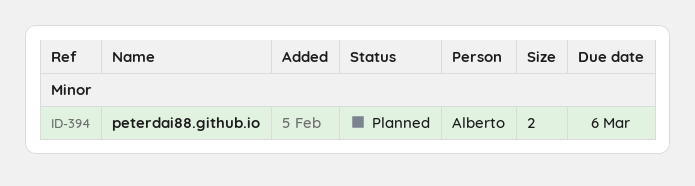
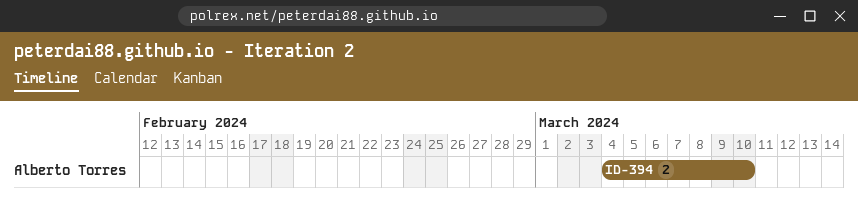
ID-394, due: Mar 6 -> Mar 10

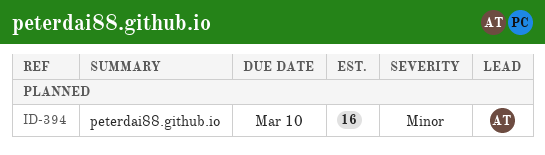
ID-394, estimate: 2 -> 16

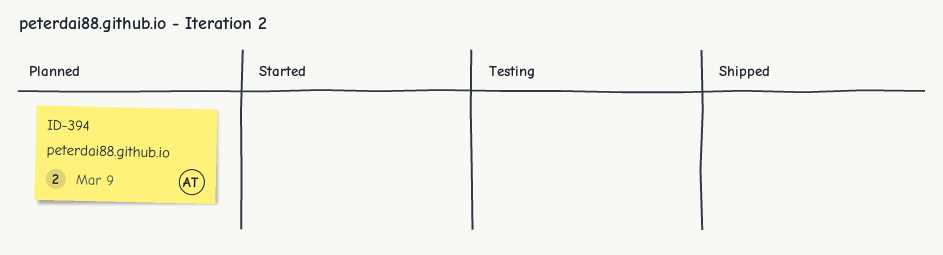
ID-394, estimate: 16 -> 2
ID-394, due: Mar 10 -> Mar 9

